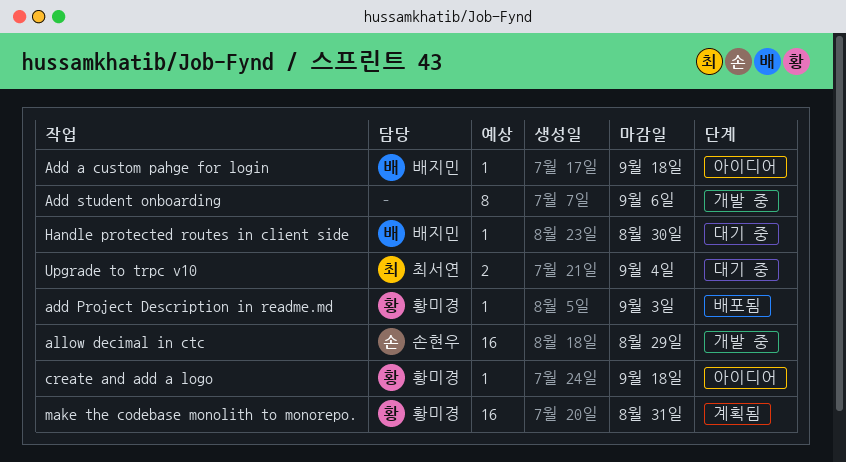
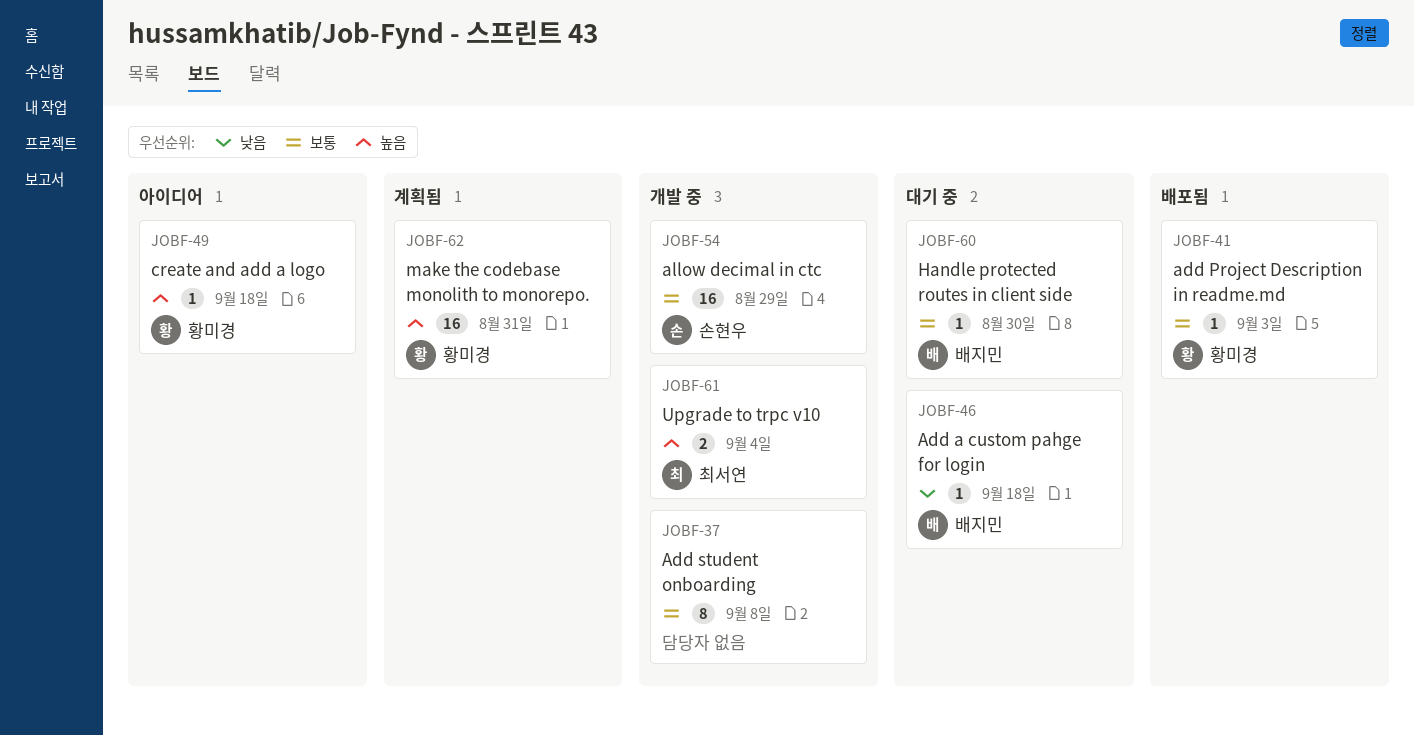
Add a custom pahge for login, status: 아이디어 -> 대기 중
Add student onboarding, due: Sep 6 -> Sep 8
Upgrade to trpc v10, status: 대기 중 -> 개발 중

